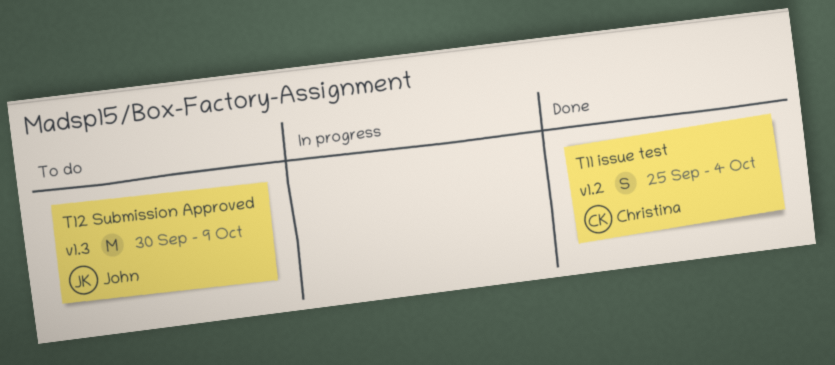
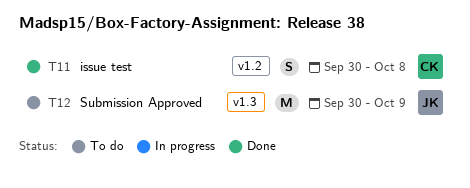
T11, start: Sep 25 -> Sep 30
T11, due: Oct 4 -> Oct 8

